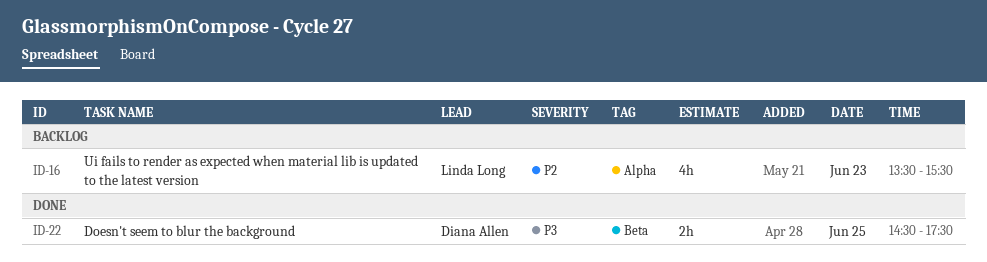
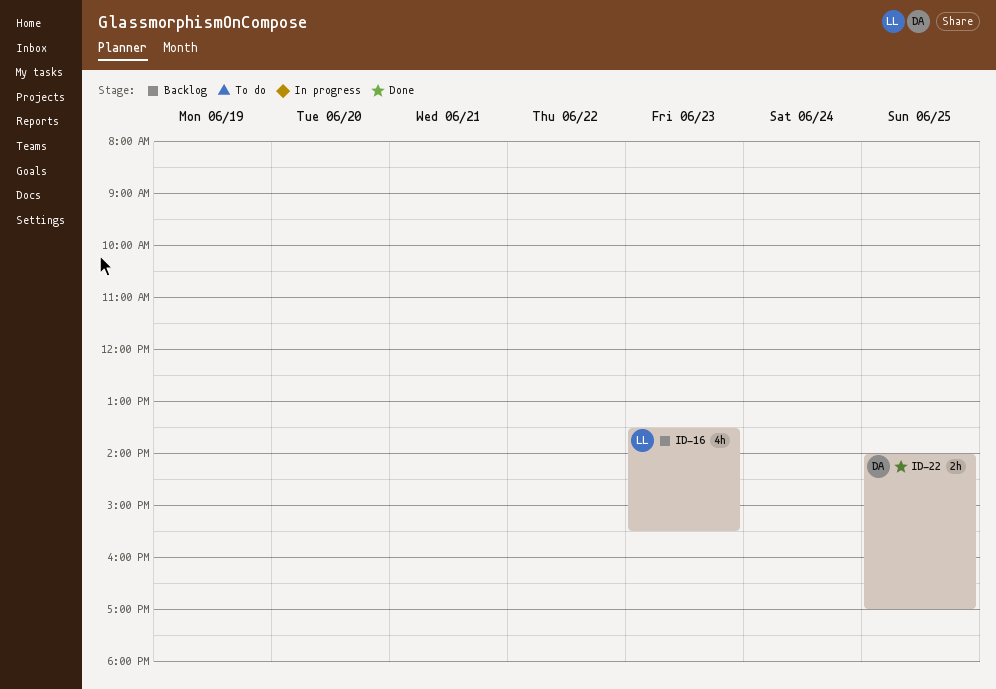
ID-22, begins: 14:30 -> 14:00
ID-22, ends: 17:30 -> 17:00

